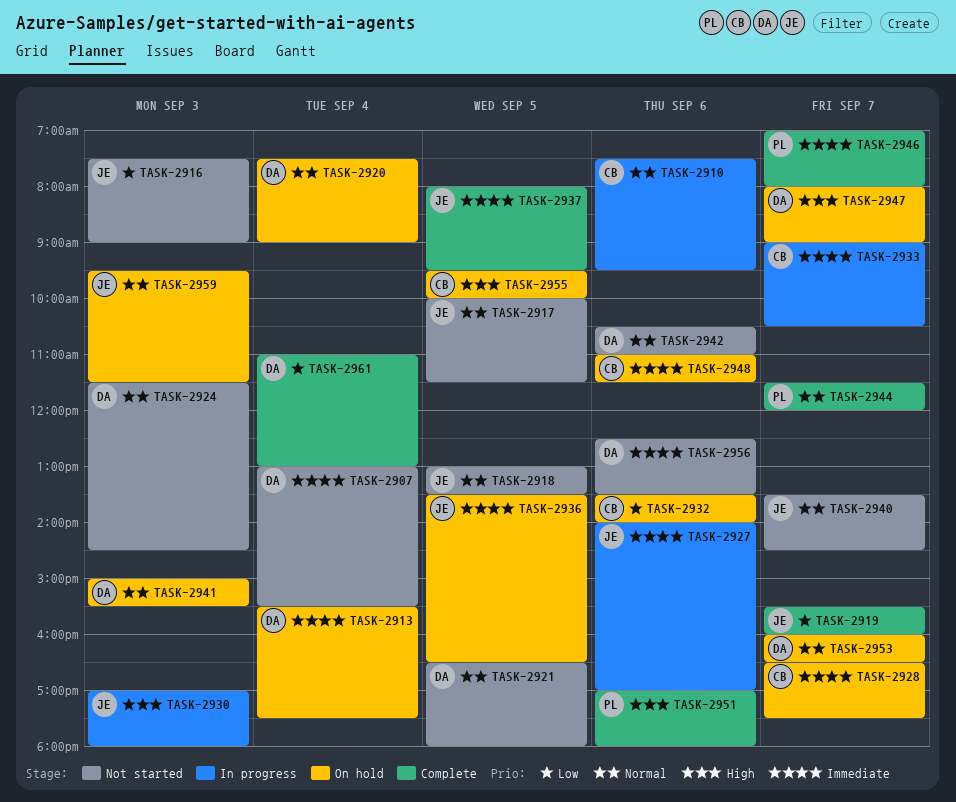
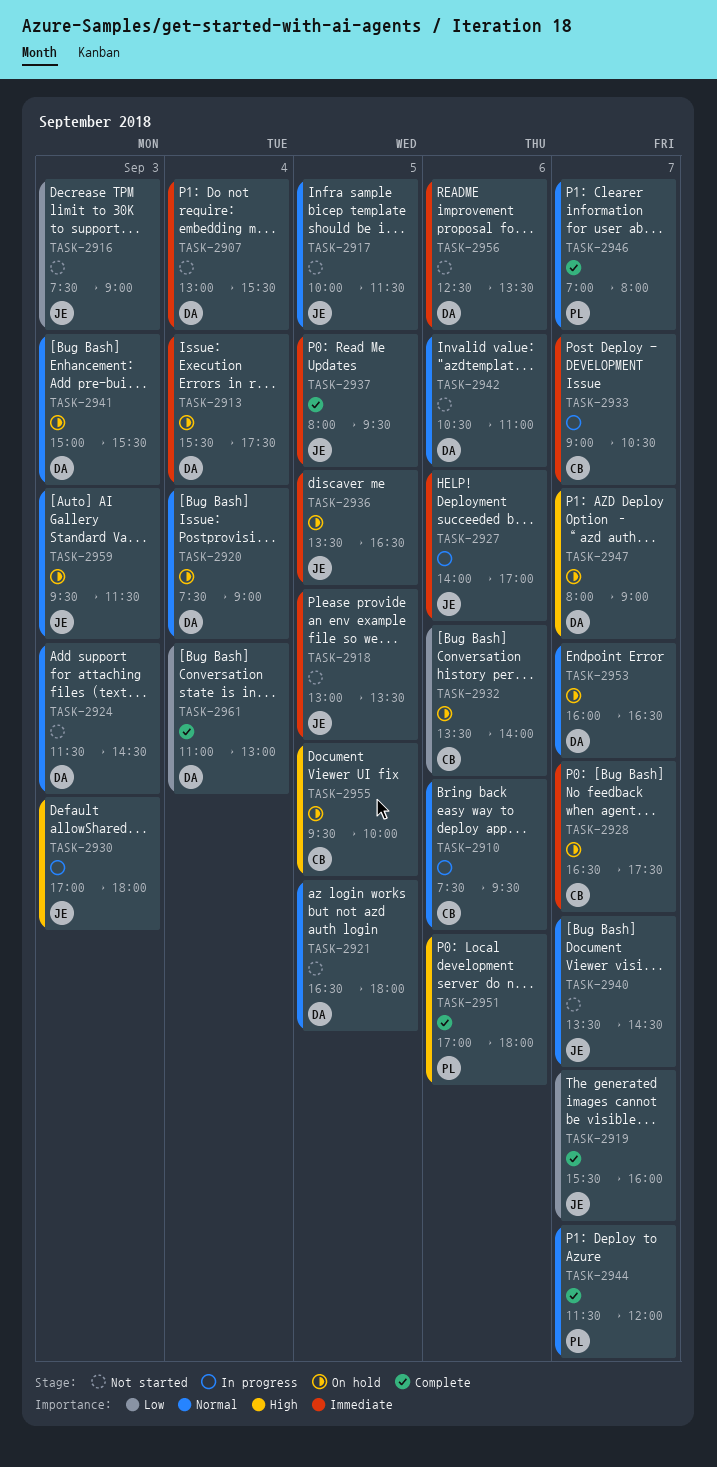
TASK-2918, priority: Normal -> Immediate
TASK-2946, priority: Immediate -> Normal
TASK-2948: present -> none

